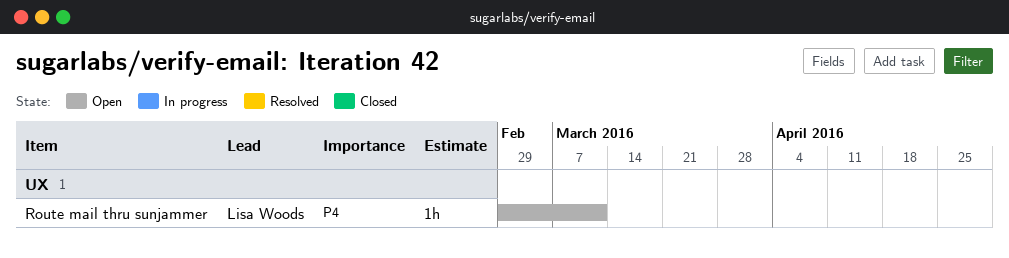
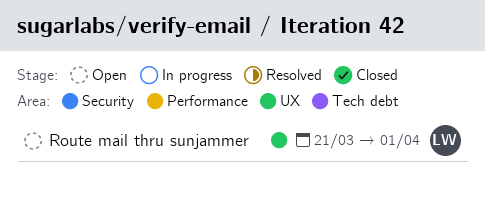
Route mail thru sunjammer, start: Feb 29 -> Mar 21
Route mail thru sunjammer, due: Mar 11 -> Apr 1

